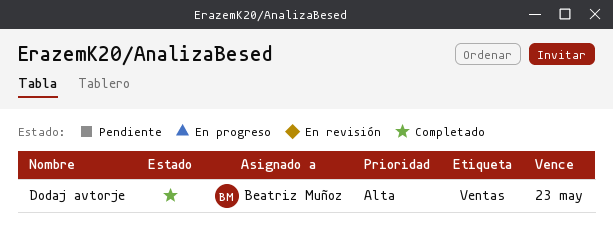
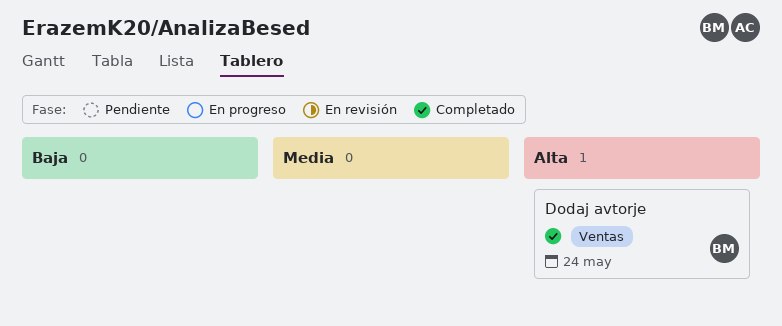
Dodaj avtorje, due: May 23 -> May 24

